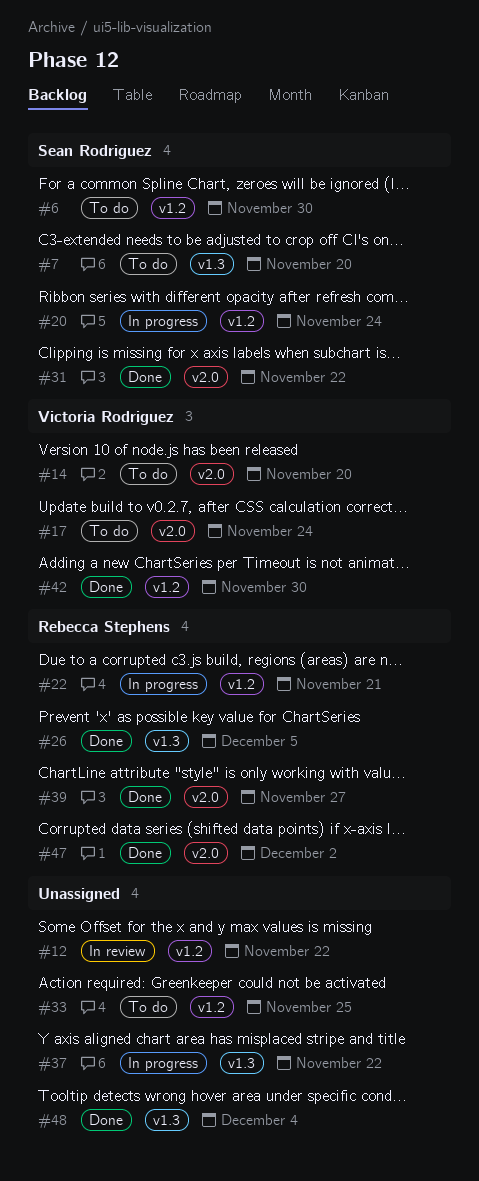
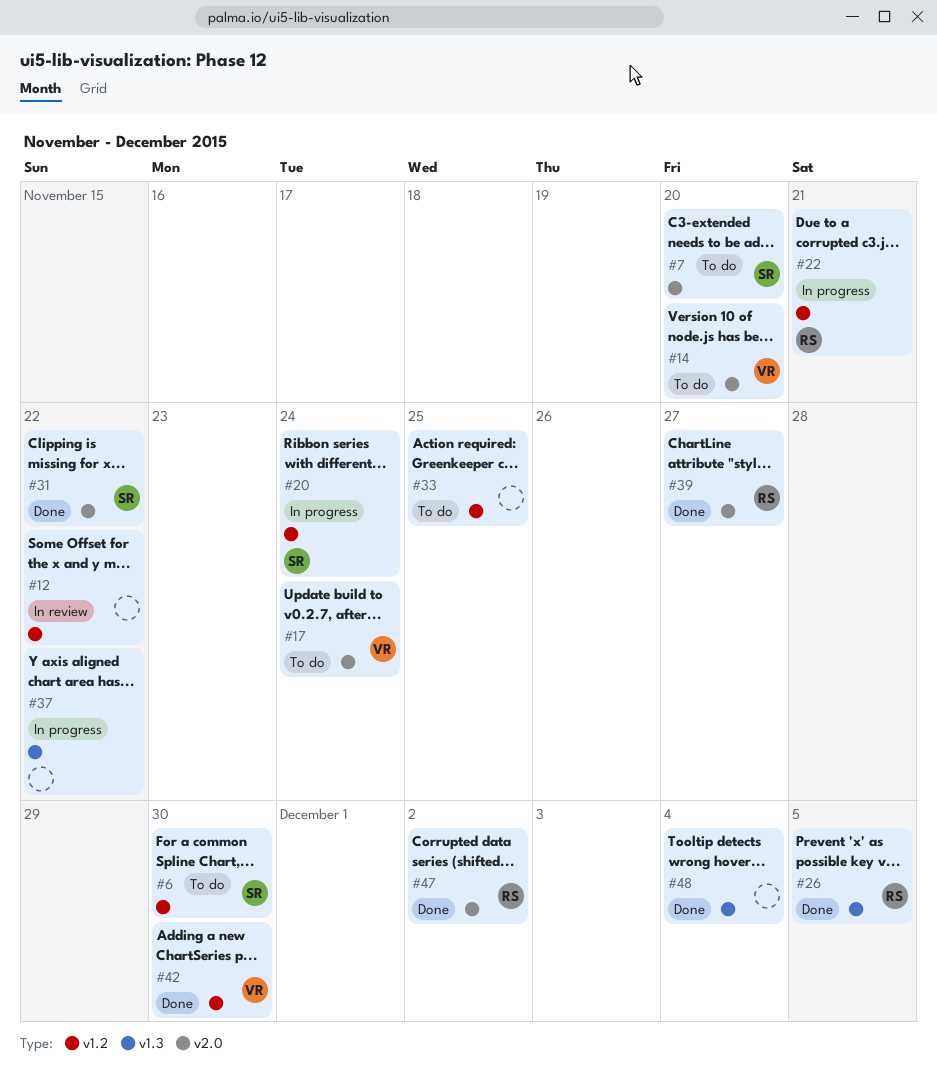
#7, label: v1.3 -> v2.0

